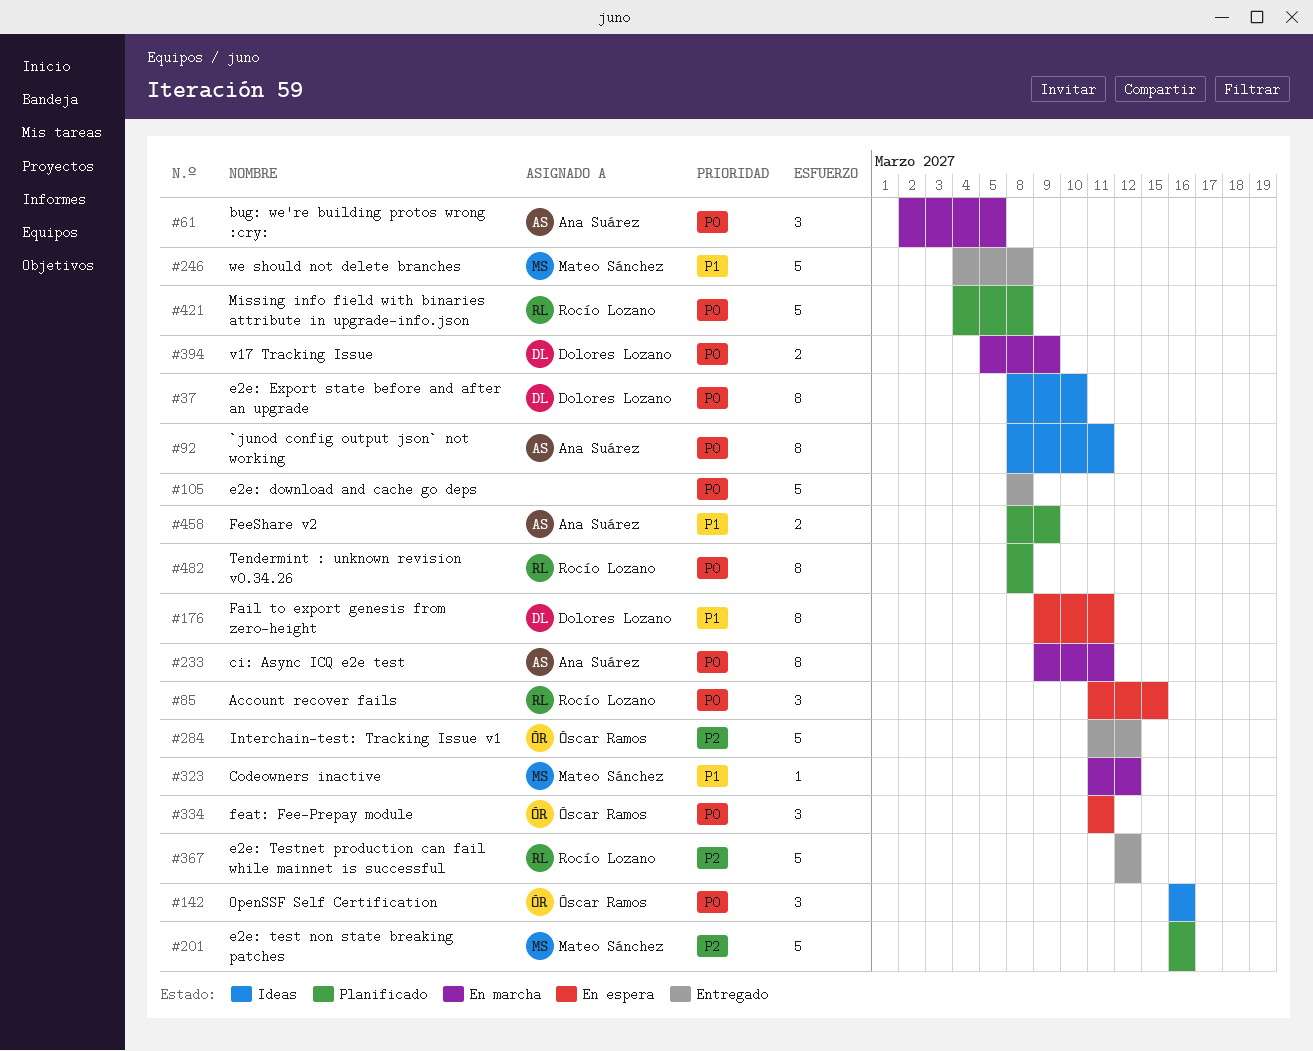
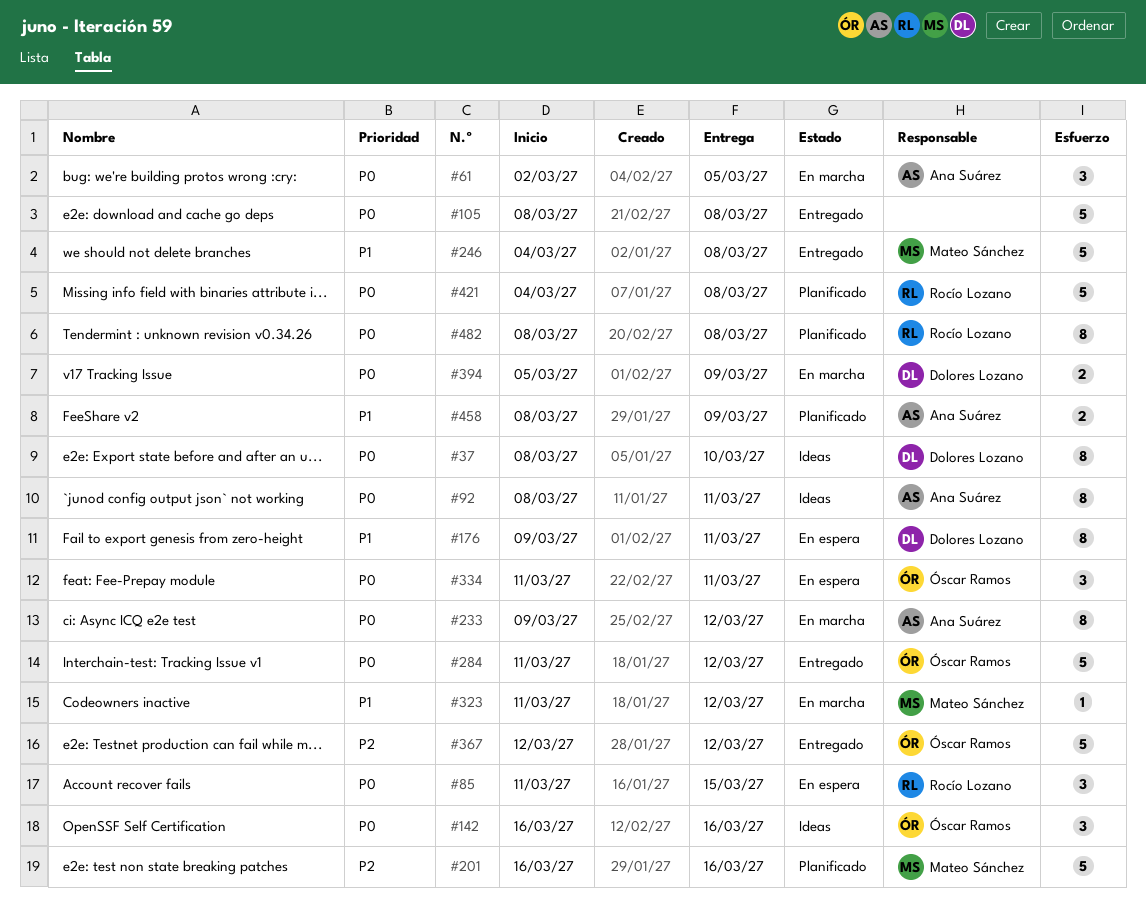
#233, due: Mar 11 -> Mar 12
#284, priority: P2 -> P0
#367, owner: Rocío Lozano -> Óscar Ramos

